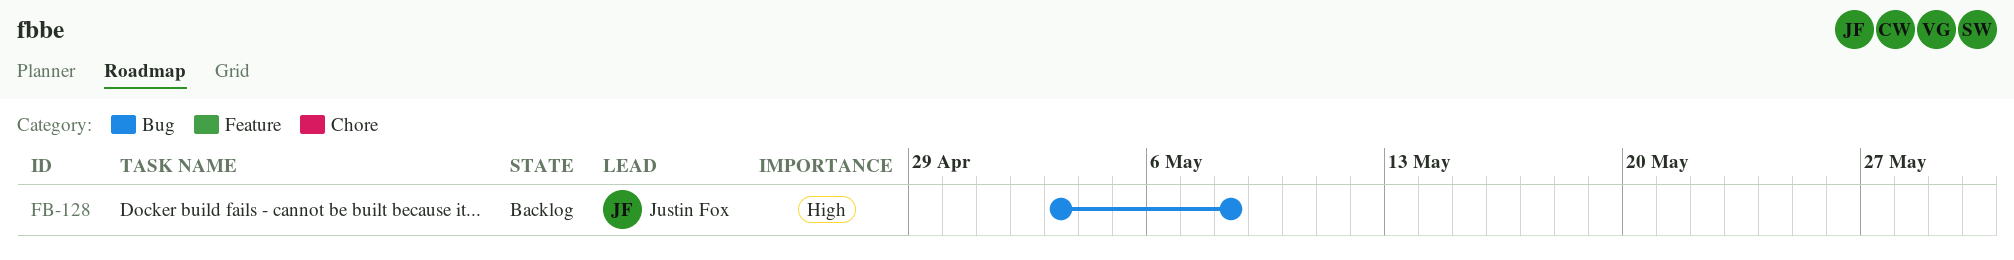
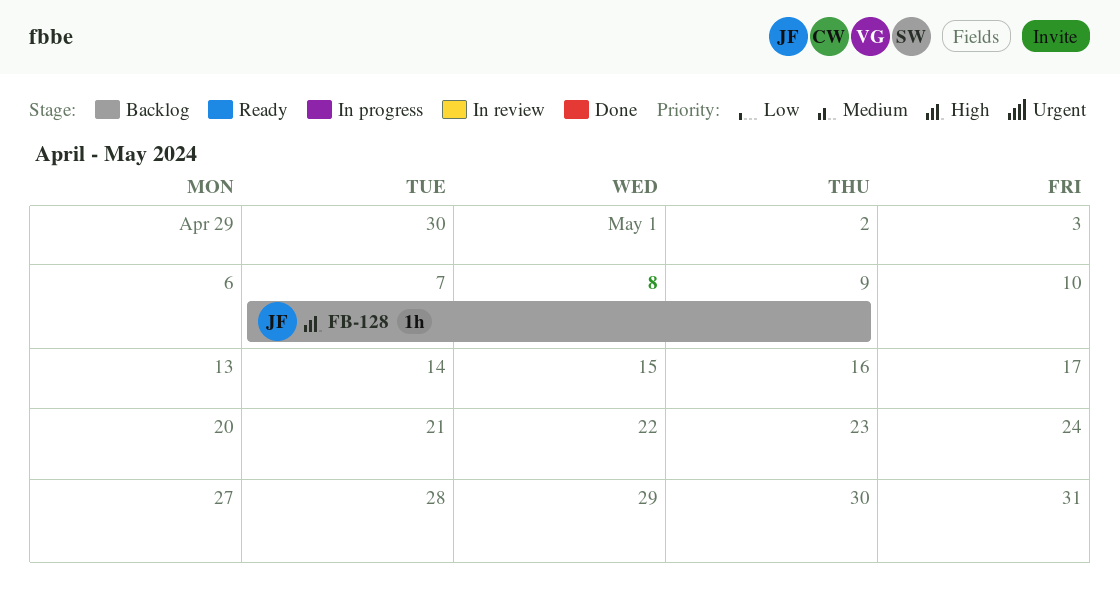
FB-128, start: May 3 -> May 7
FB-128, due: May 8 -> May 9

